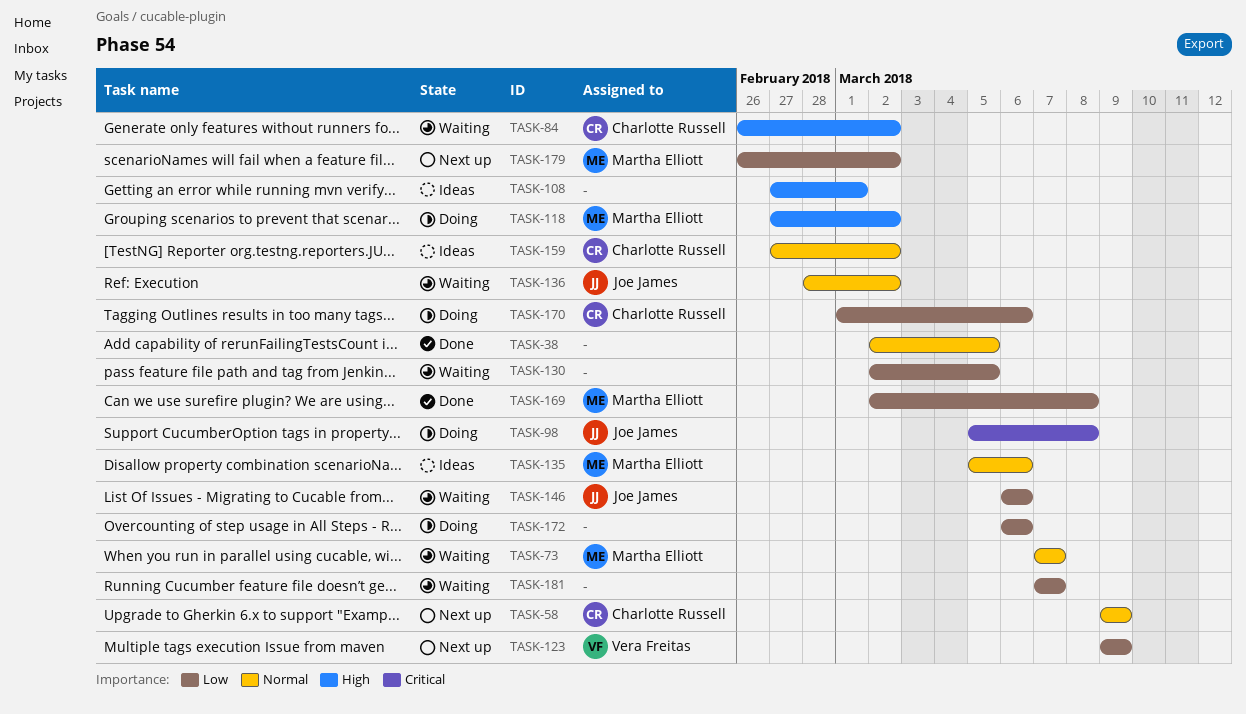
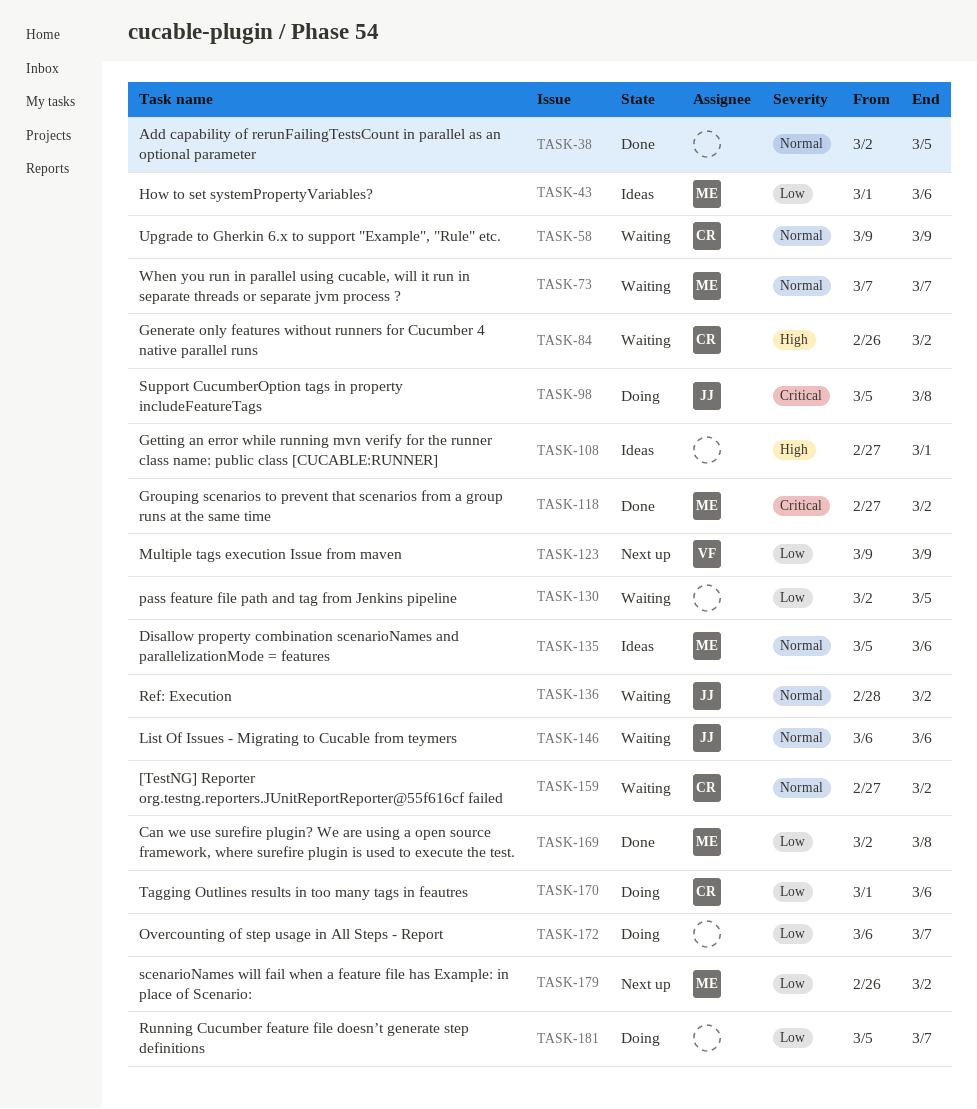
TASK-43: none -> present
TASK-58, status: Next up -> Waiting
TASK-118, status: Doing -> Done
TASK-118, priority: High -> Critical
TASK-146, priority: Low -> Normal
TASK-159, status: Ideas -> Waiting
TASK-172, due: Mar 6 -> Mar 7
TASK-181, status: Waiting -> Doing
TASK-181, start: Mar 7 -> Mar 5

